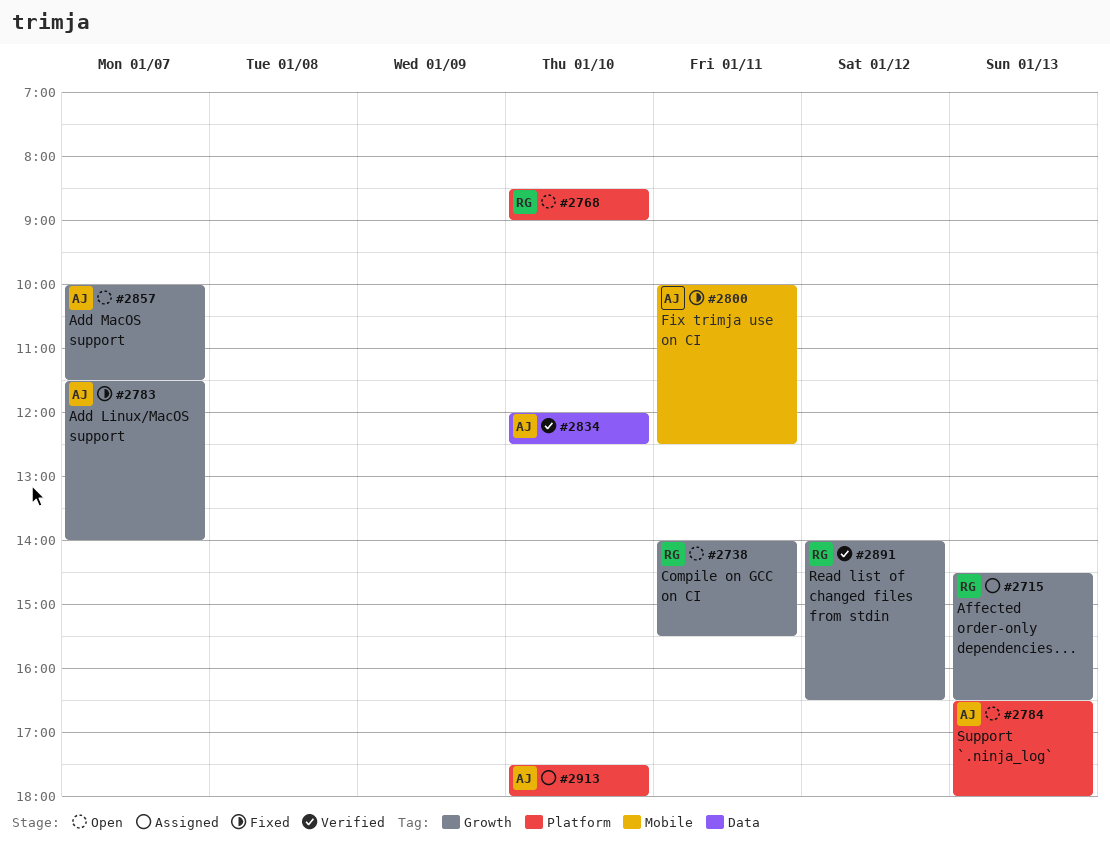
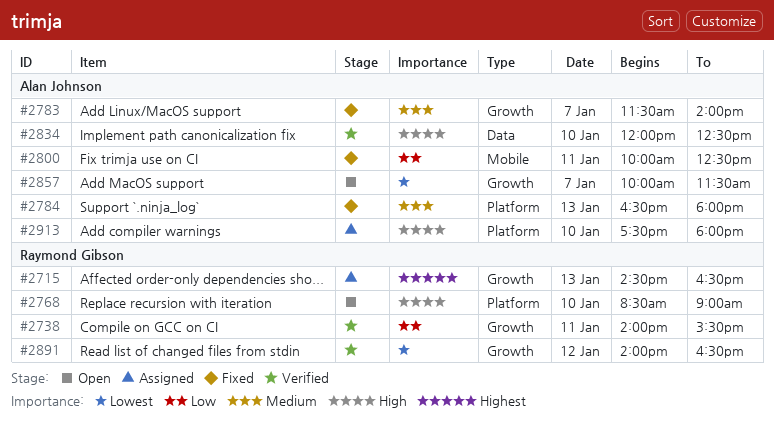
#2738, status: Open -> Verified
#2784, status: Open -> Fixed

